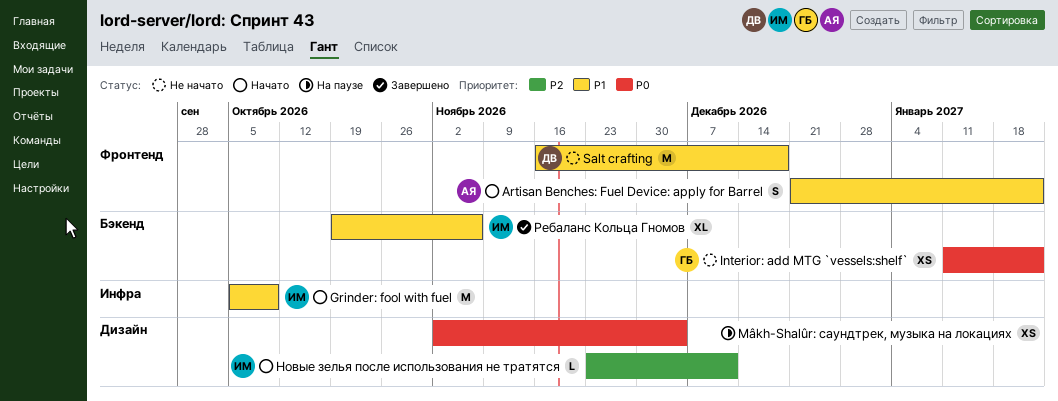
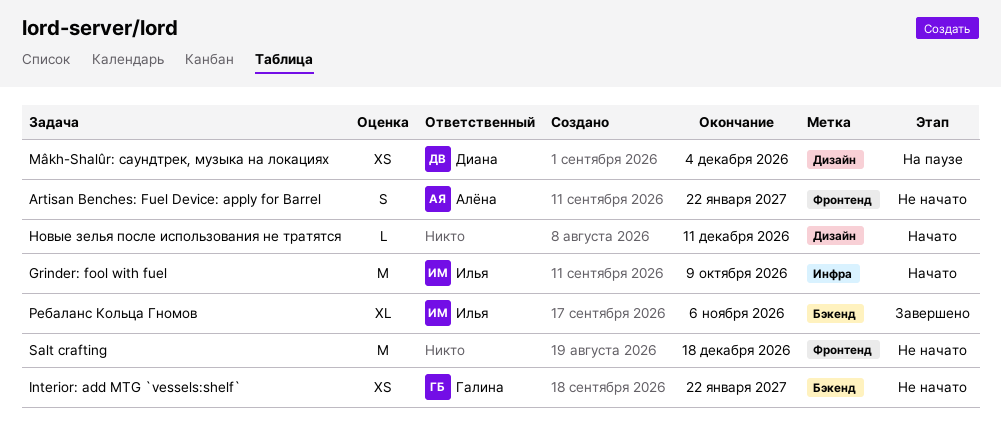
Artisan Benches: Fuel Device: apply for Barrel, status: Начато -> Не начато
Mâkh-Shalûr: саундтрек, музыка на локациях, owner: none -> Диана
Salt crafting, owner: Диана -> none
Новые зелья после использования не тратятся, owner: Илья -> none

